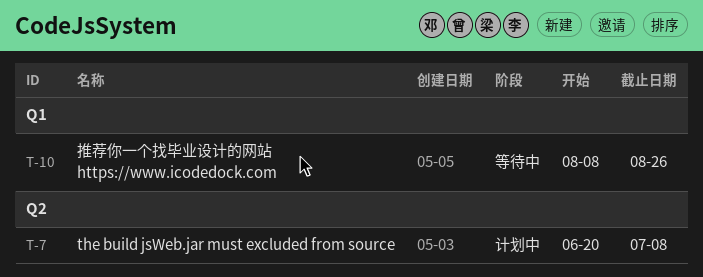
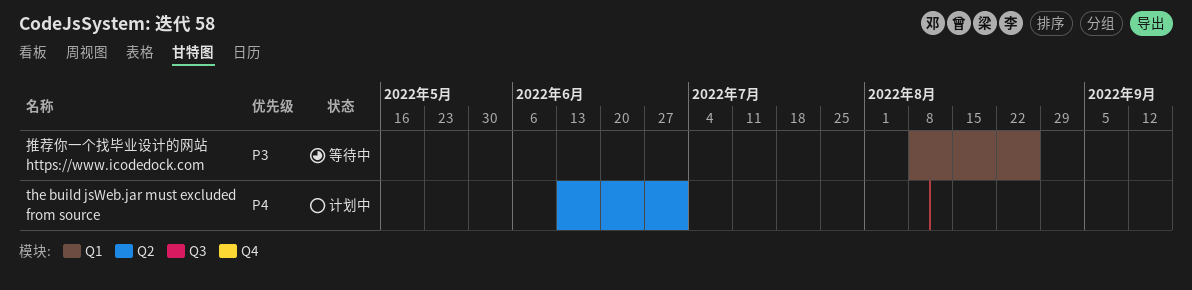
the build jsWeb.jar must excluded from source, start: Jun 20 -> Jun 13
the build jsWeb.jar must excluded from source, due: Jul 8 -> Jul 1

